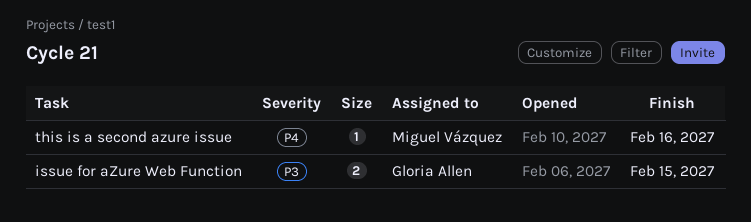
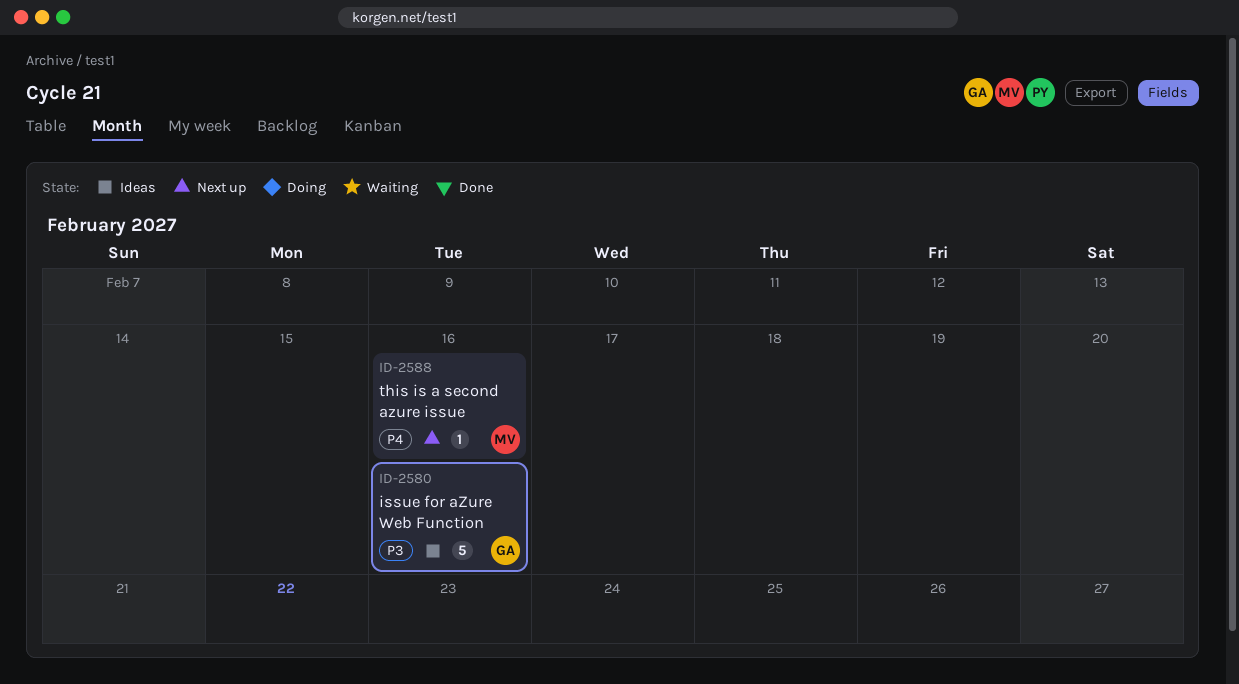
issue for aZure Web Function, estimate: 2 -> 5
issue for aZure Web Function, due: Feb 15 -> Feb 16

